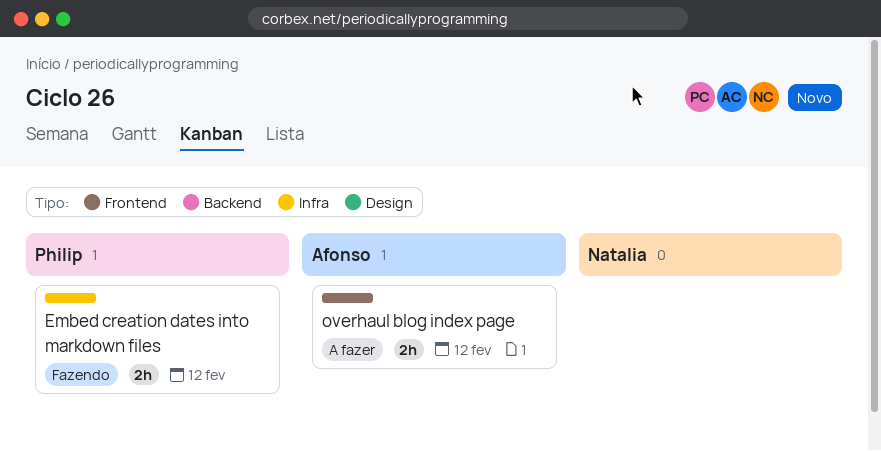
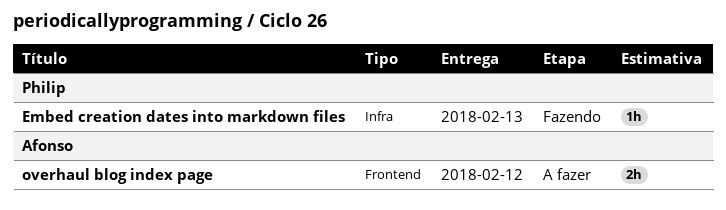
Embed creation dates into markdown files, estimate: 2h -> 1h
Embed creation dates into markdown files, due: Feb 12 -> Feb 13

